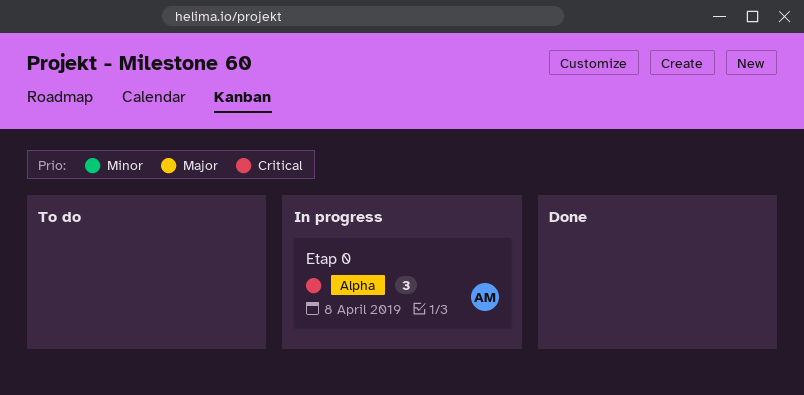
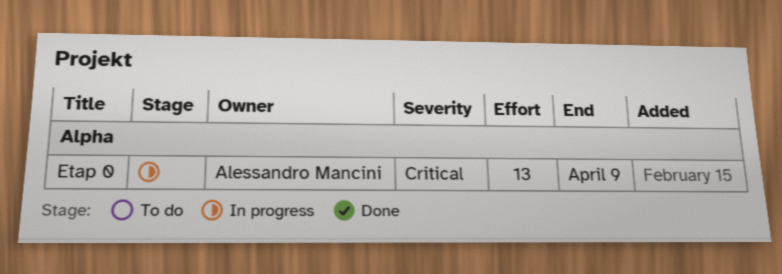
Etap 0, estimate: 3 -> 13
Etap 0, due: Apr 8 -> Apr 9

